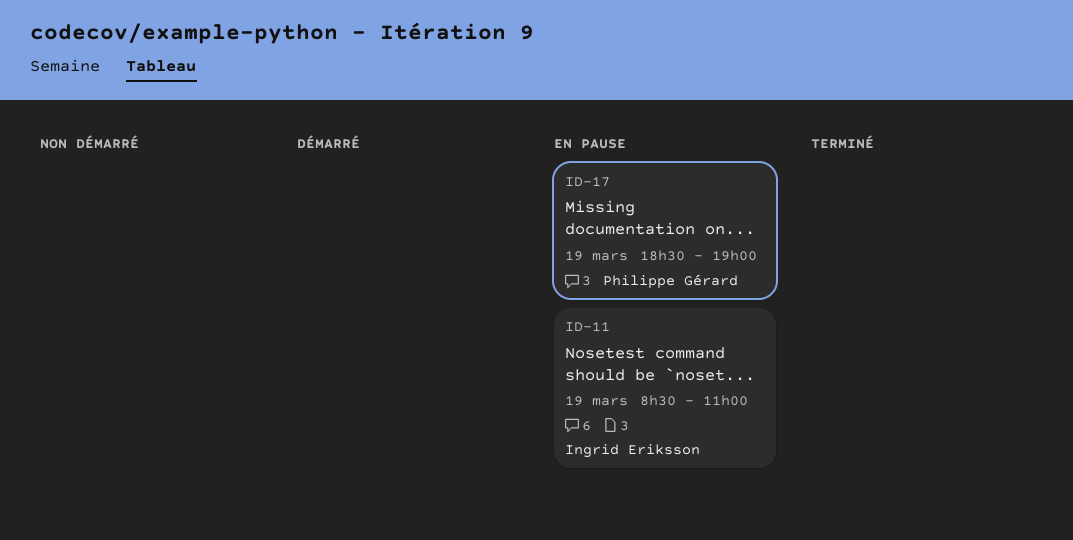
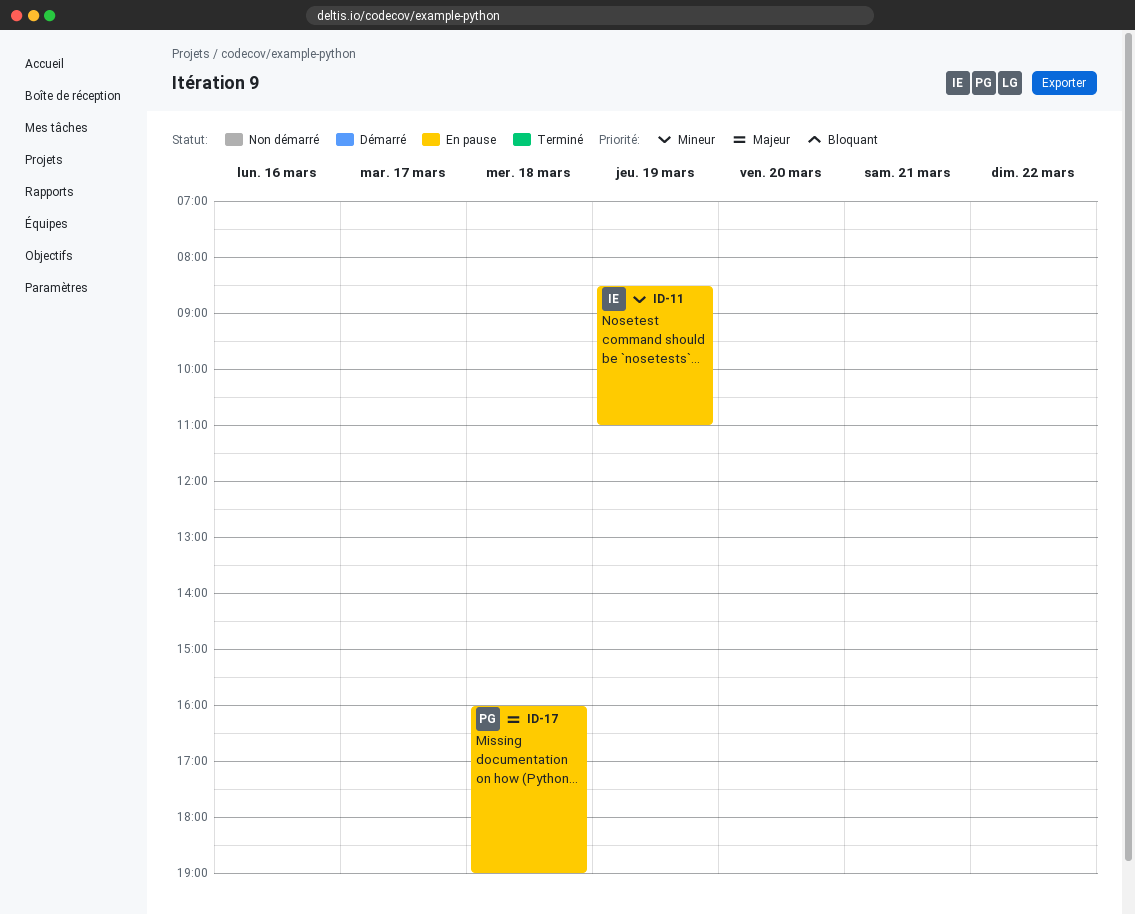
ID-17, day: Mar 19 -> Mar 18
ID-17, begins: 18:30 -> 16:00

